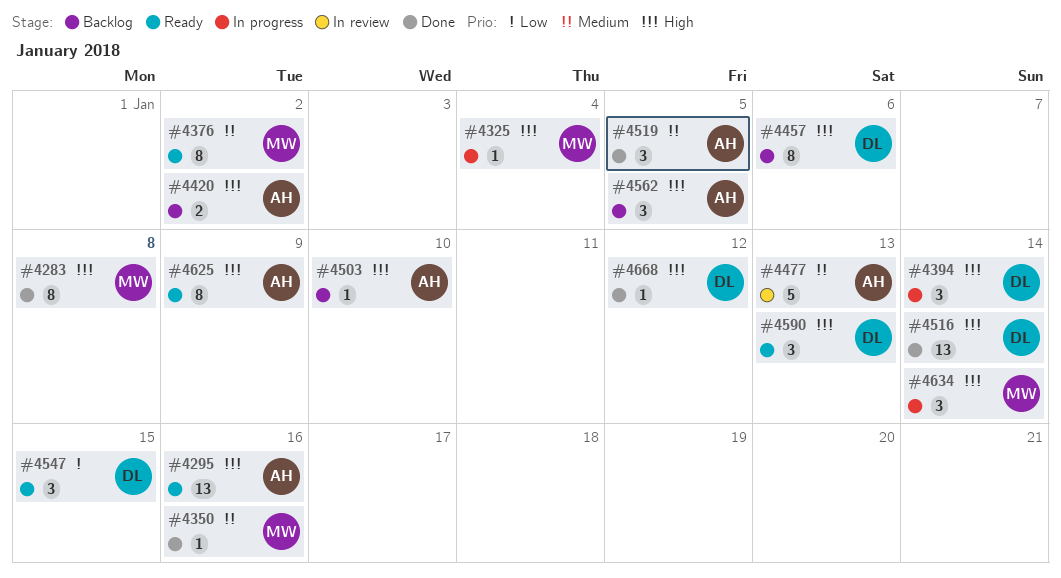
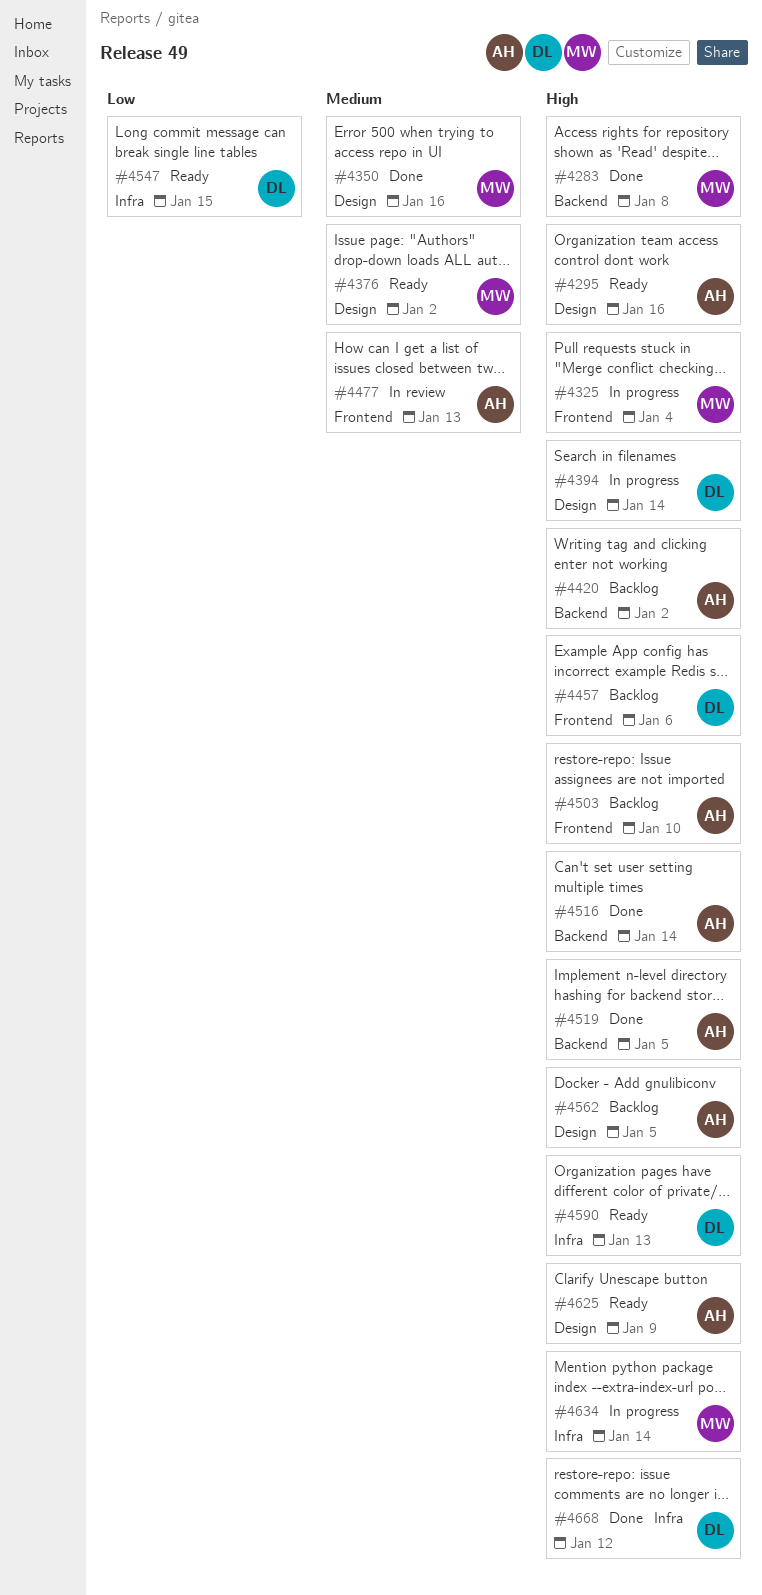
#4516, owner: DL -> AH
#4519, priority: Medium -> High

